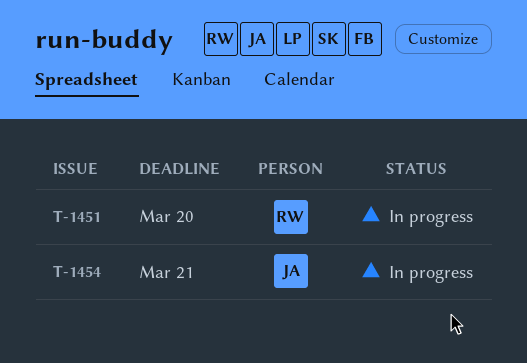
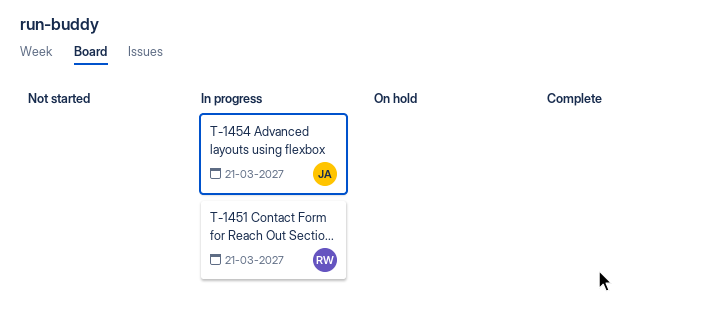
T-1451, due: Mar 20 -> Mar 21

